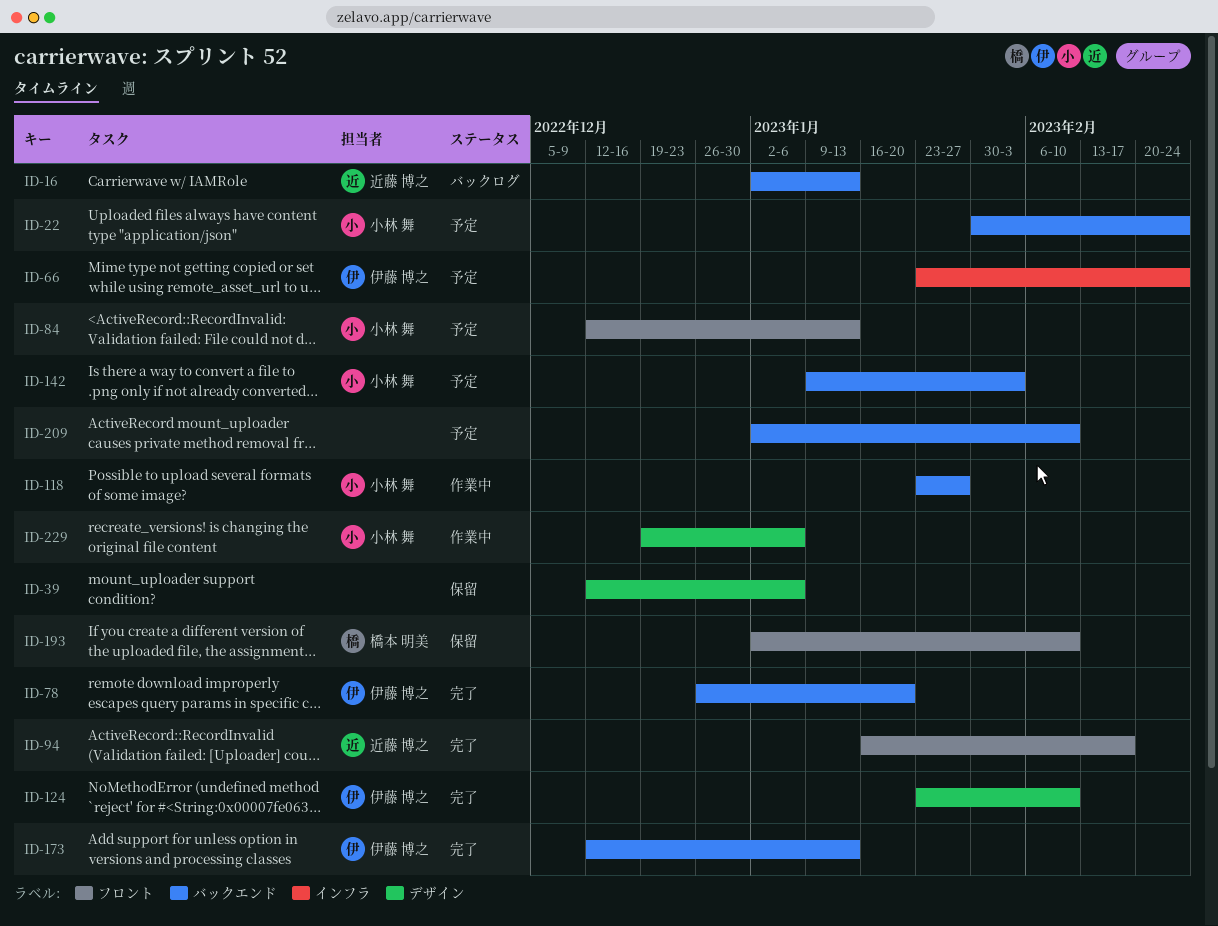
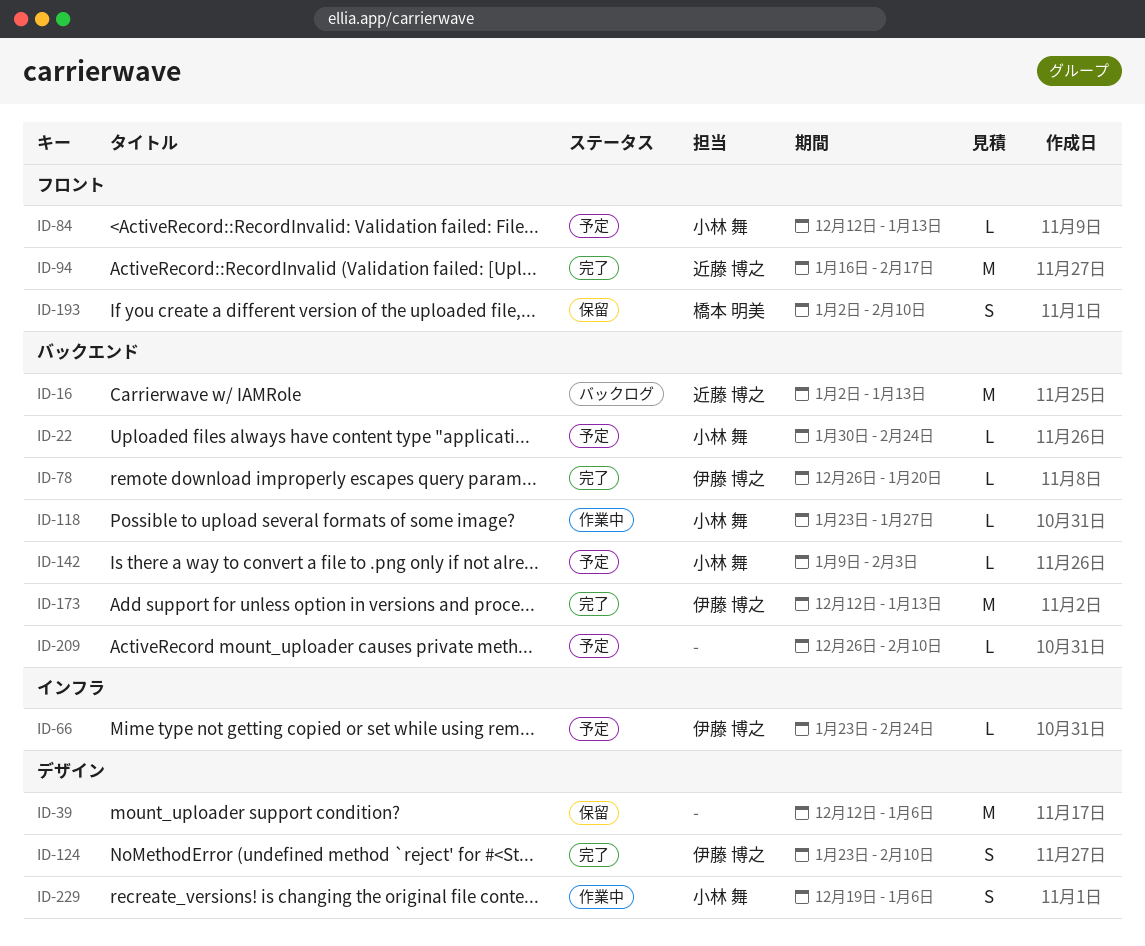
ID-209, start: Jan 2 -> Dec 26

